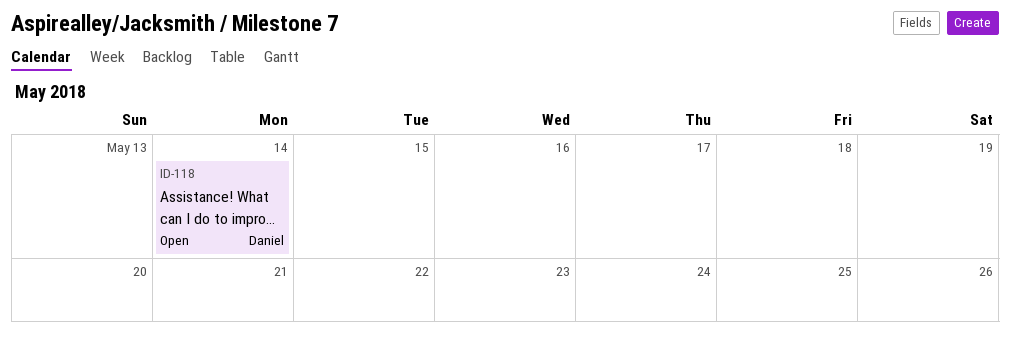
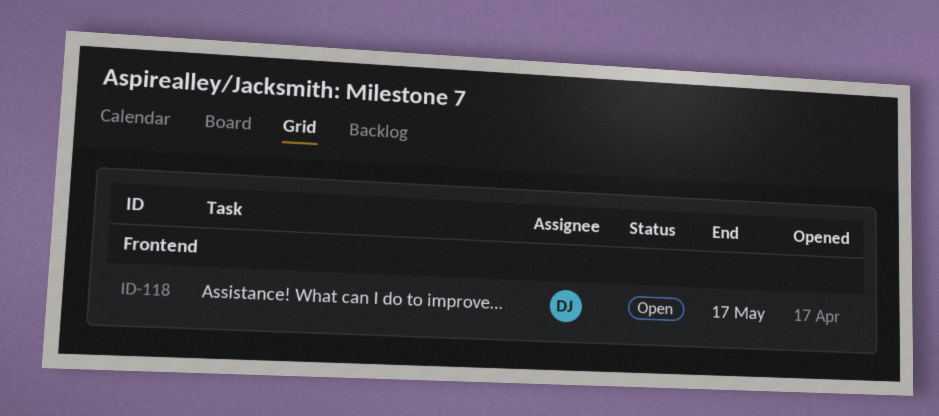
ID-118, due: May 14 -> May 17

